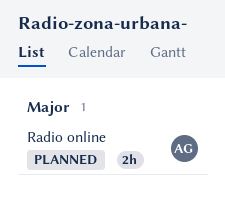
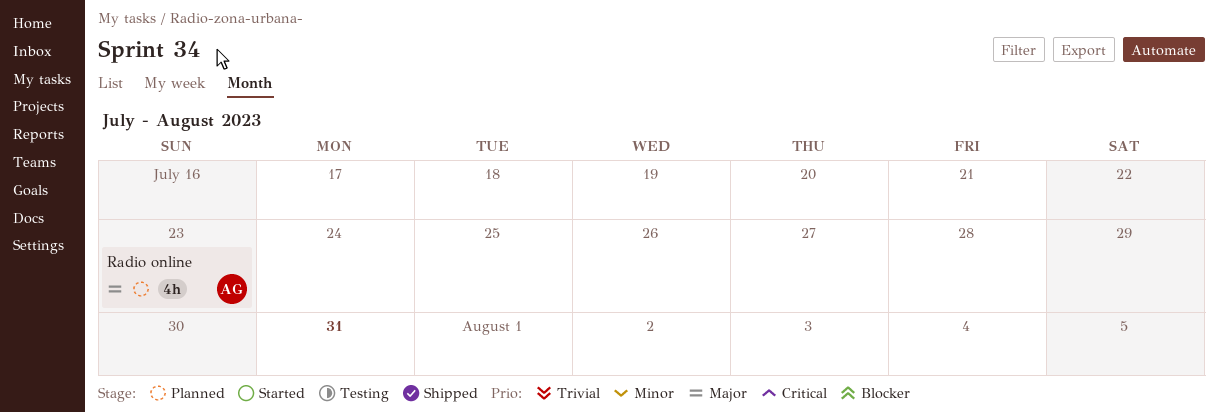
Radio online, estimate: 2h -> 4h

